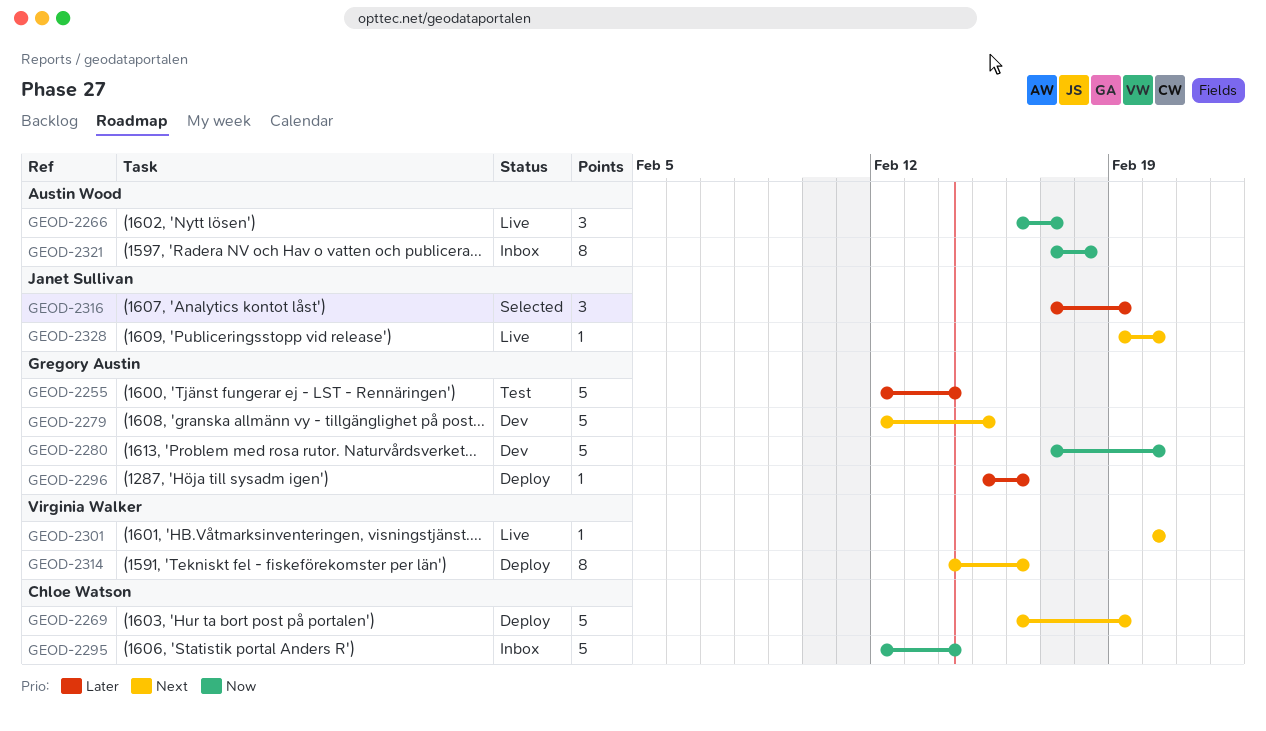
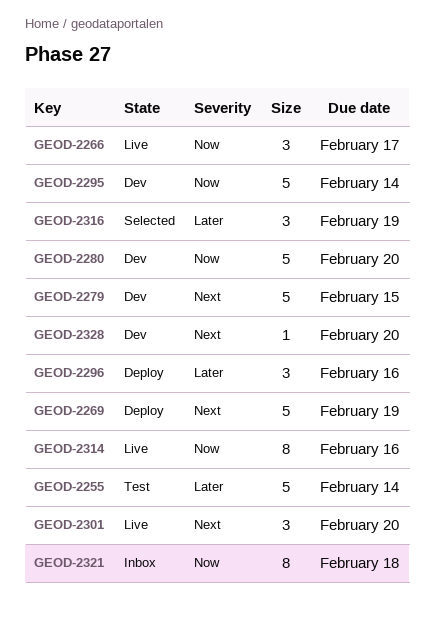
GEOD-2295, status: Inbox -> Dev
GEOD-2296, estimate: 1 -> 3
GEOD-2301, estimate: 1 -> 3
GEOD-2314, status: Deploy -> Live
GEOD-2314, priority: Next -> Now
GEOD-2328, status: Live -> Dev

